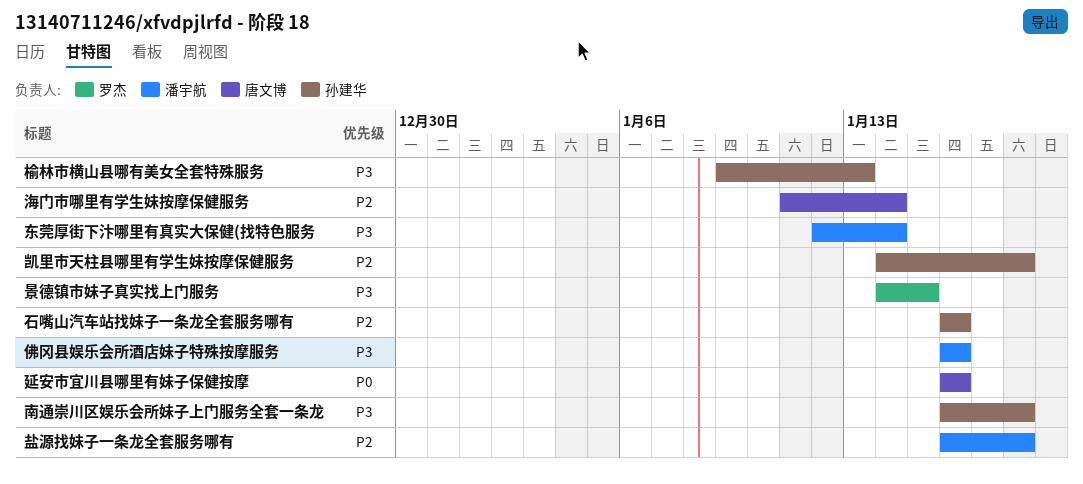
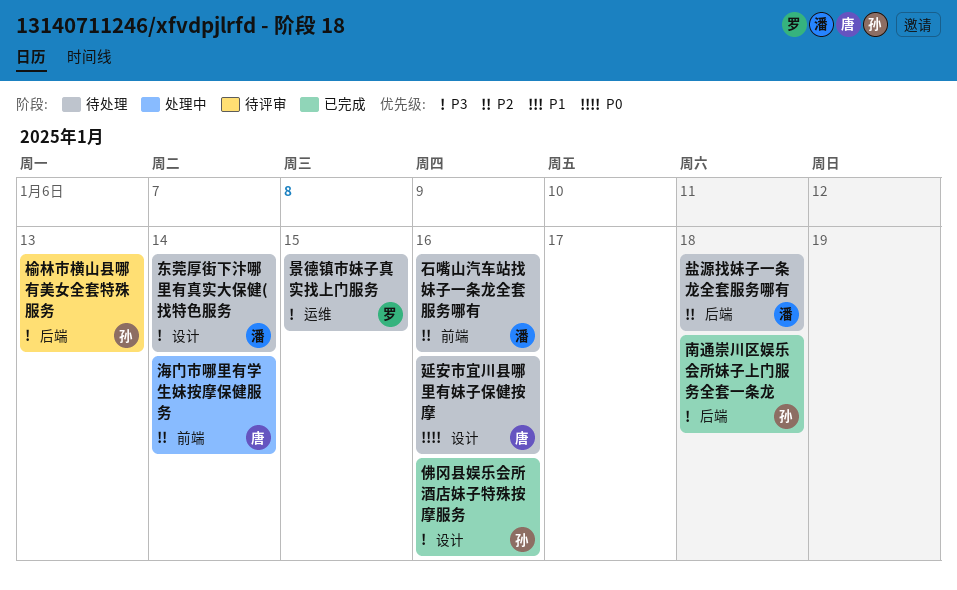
佛冈县娱乐会所酒店妹子特殊按摩服务, owner: 潘宇航 -> 孙建华
凯里市天柱县哪里有学生妹按摩保健服务: present -> none
石嘴山汽车站找妹子一条龙全套服务哪有, owner: 孙建华 -> 潘宇航

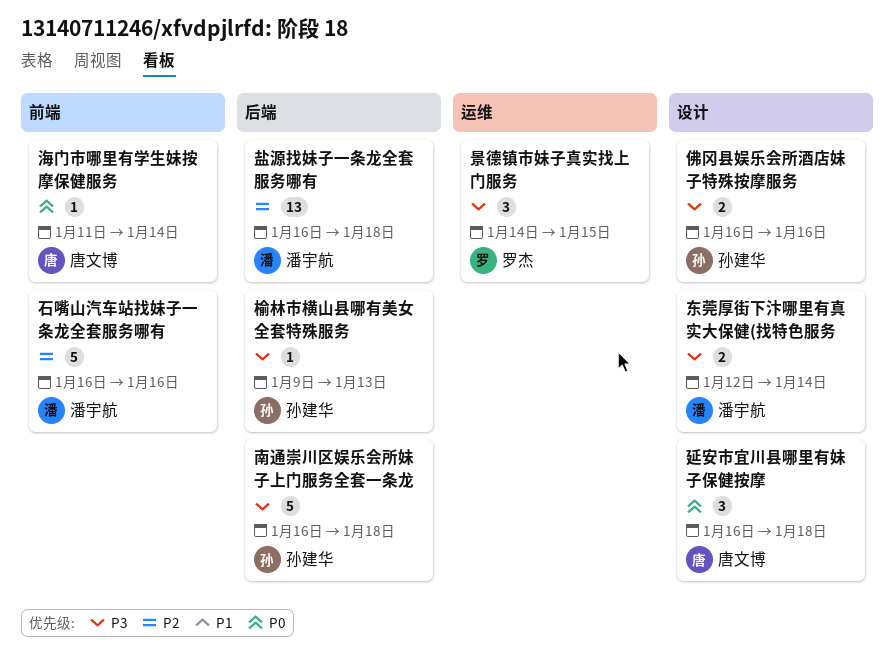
延安市宜川县哪里有妹子保健按摩, due: Jan 16 -> Jan 18
海门市哪里有学生妹按摩保健服务, priority: P2 -> P0

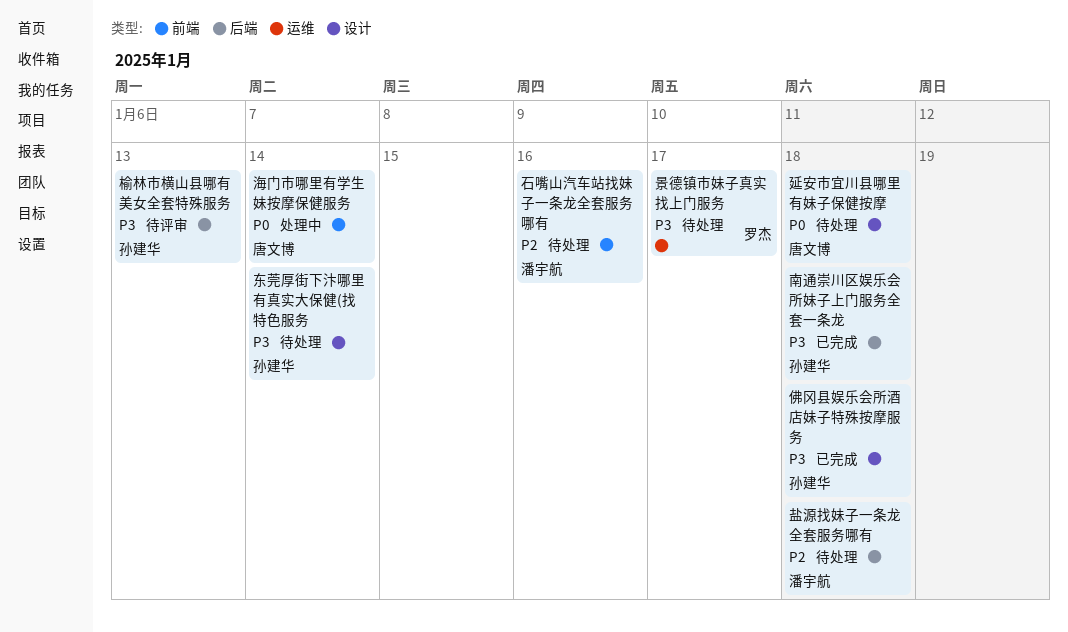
东莞厚街下汴哪里有真实大保健(找特色服务, owner: 潘宇航 -> 孙建华
佛冈县娱乐会所酒店妹子特殊按摩服务, due: Jan 16 -> Jan 18
景德镇市妹子真实找上门服务, due: Jan 15 -> Jan 17

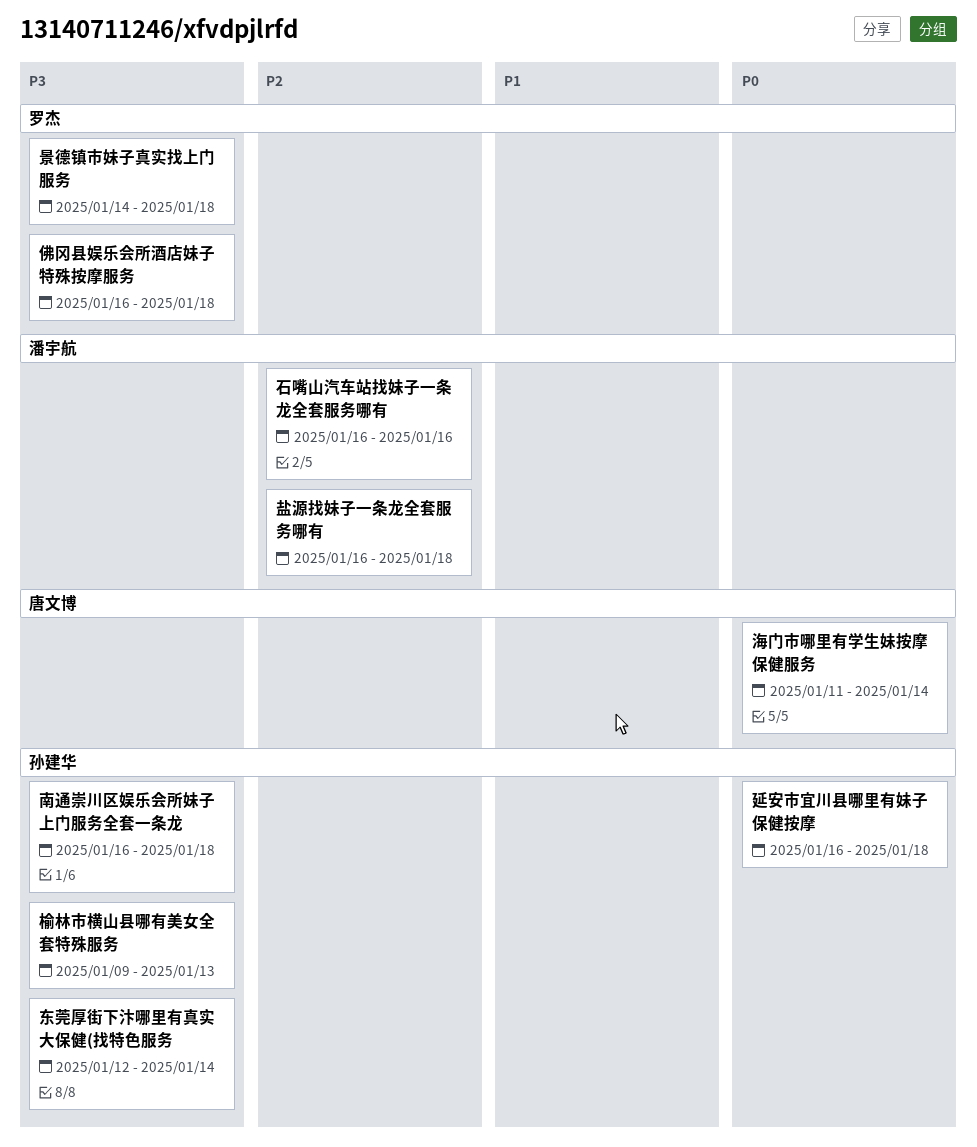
佛冈县娱乐会所酒店妹子特殊按摩服务, owner: 孙建华 -> 罗杰
延安市宜川县哪里有妹子保健按摩, owner: 唐文博 -> 孙建华
景德镇市妹子真实找上门服务, due: Jan 17 -> Jan 18

